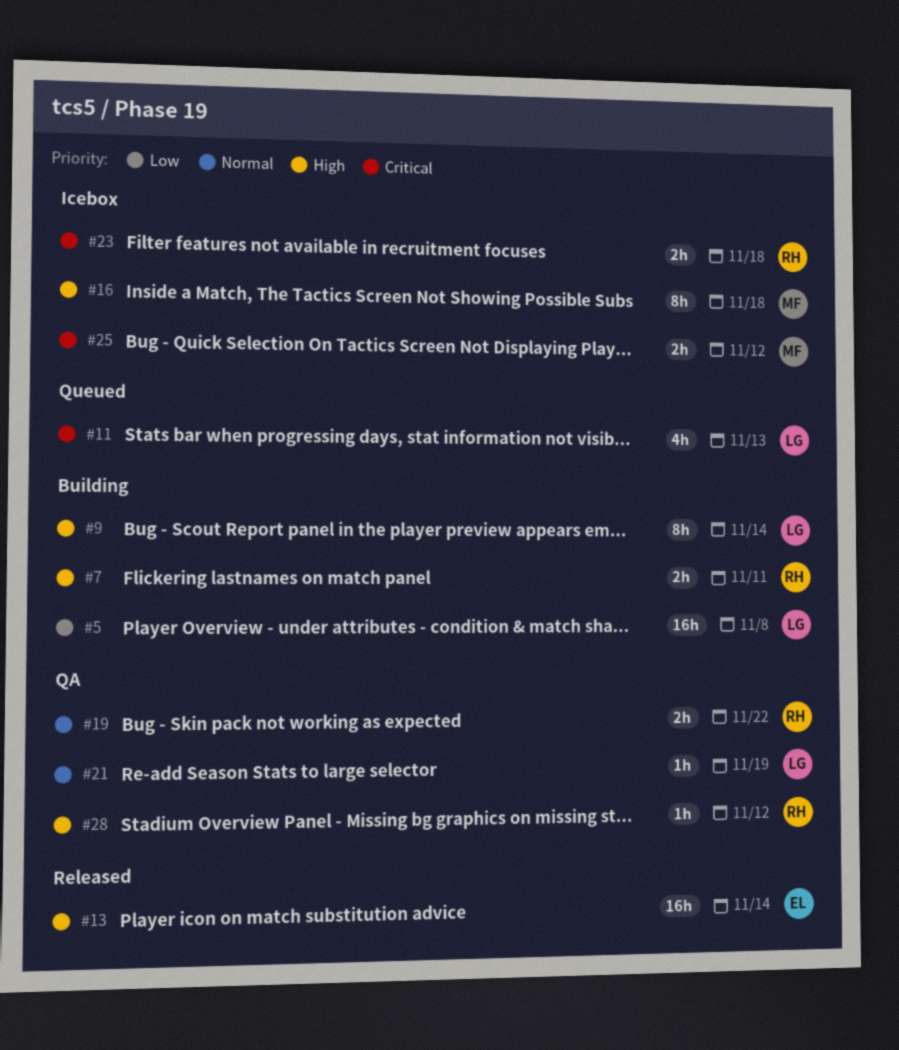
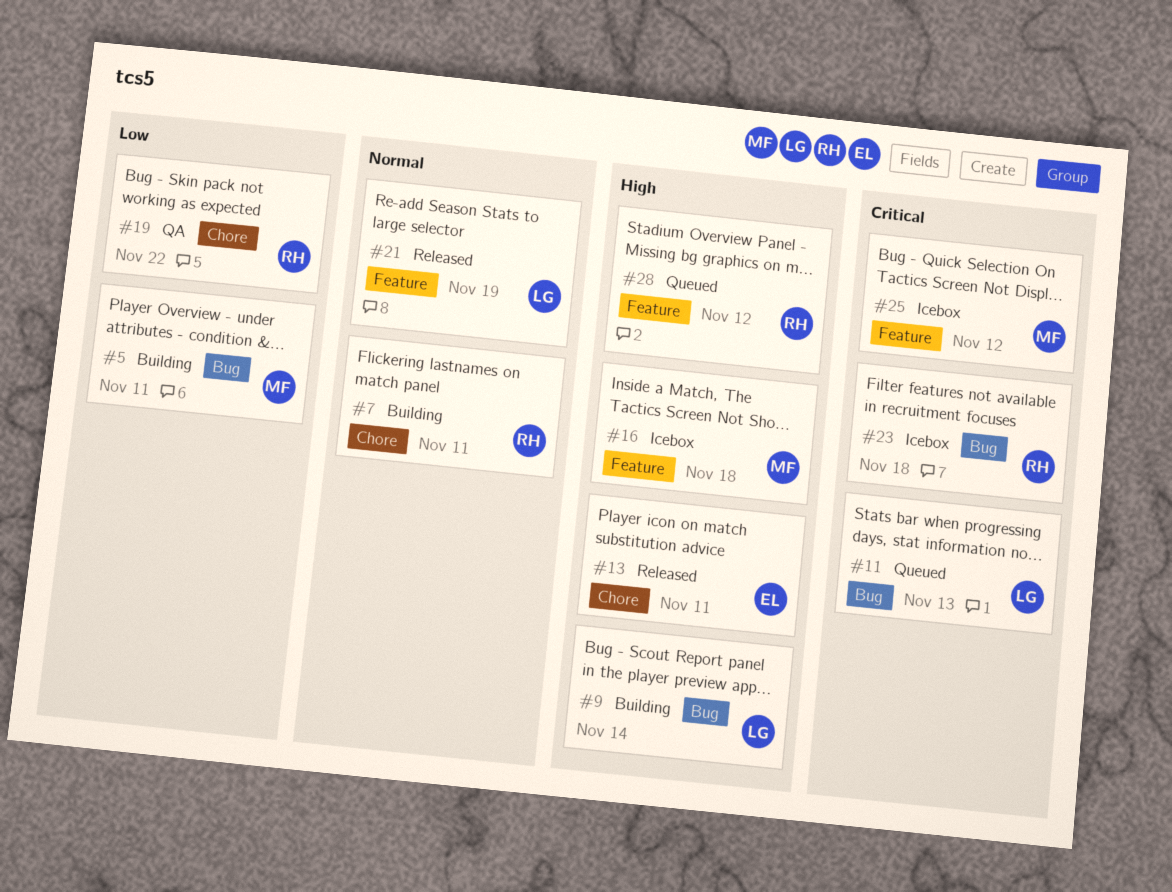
#5, owner: LG -> MF
#5, due: Nov 8 -> Nov 11
#7, priority: High -> Normal
#13, due: Nov 14 -> Nov 11
#19, priority: Normal -> Low
#21, status: QA -> Released
#28, status: QA -> Queued

